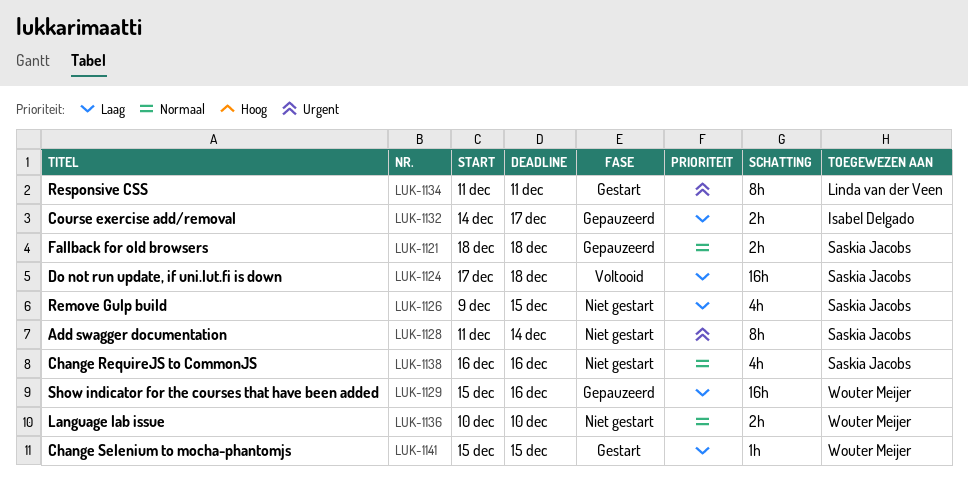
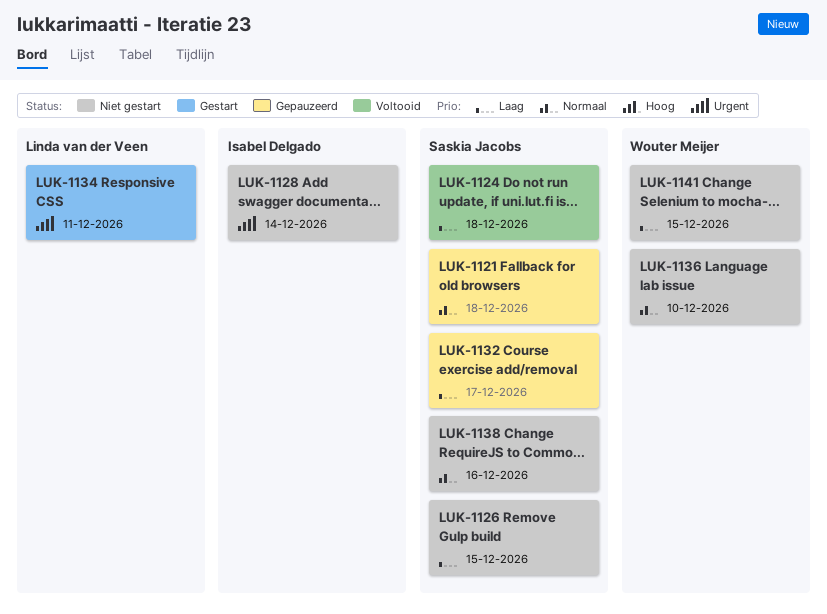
LUK-1128, owner: Saskia Jacobs -> Isabel Delgado
LUK-1129: present -> none
LUK-1132, owner: Isabel Delgado -> Saskia Jacobs
LUK-1141, status: Gestart -> Niet gestart

